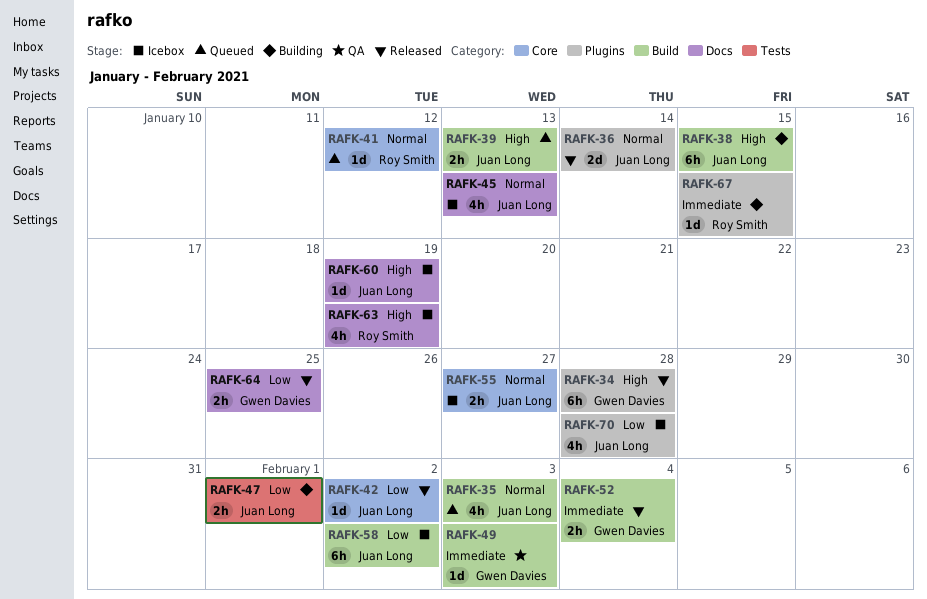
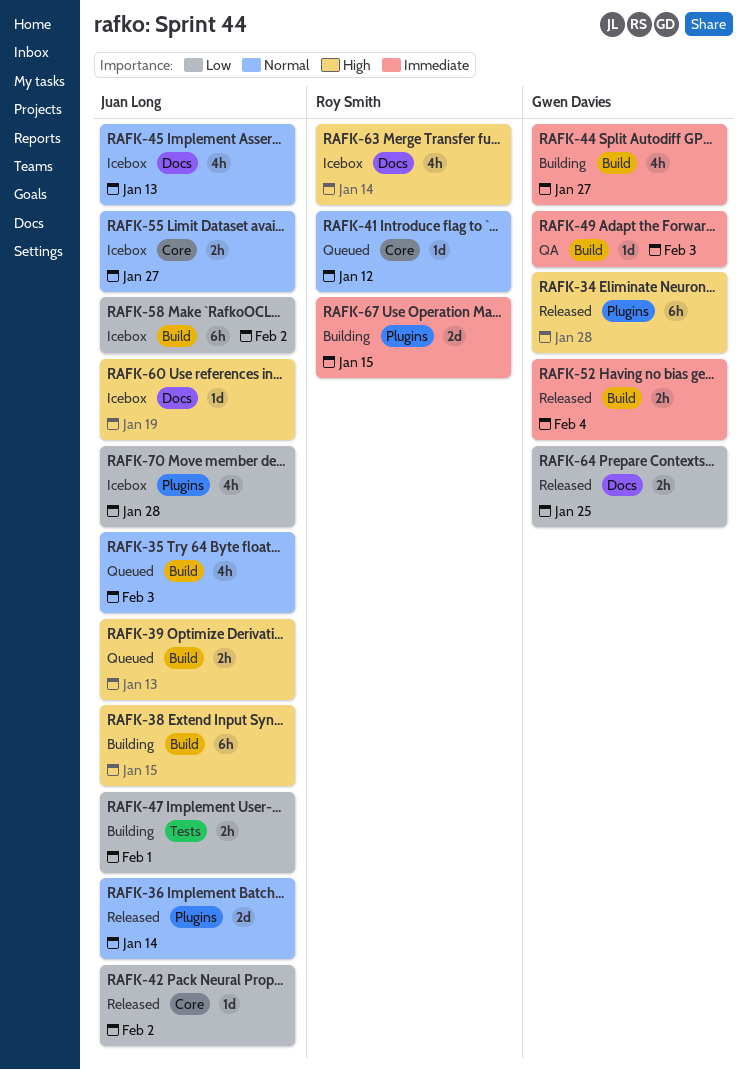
RAFK-44: none -> present
RAFK-63, due: Jan 19 -> Jan 14
RAFK-67, estimate: 1d -> 2d

